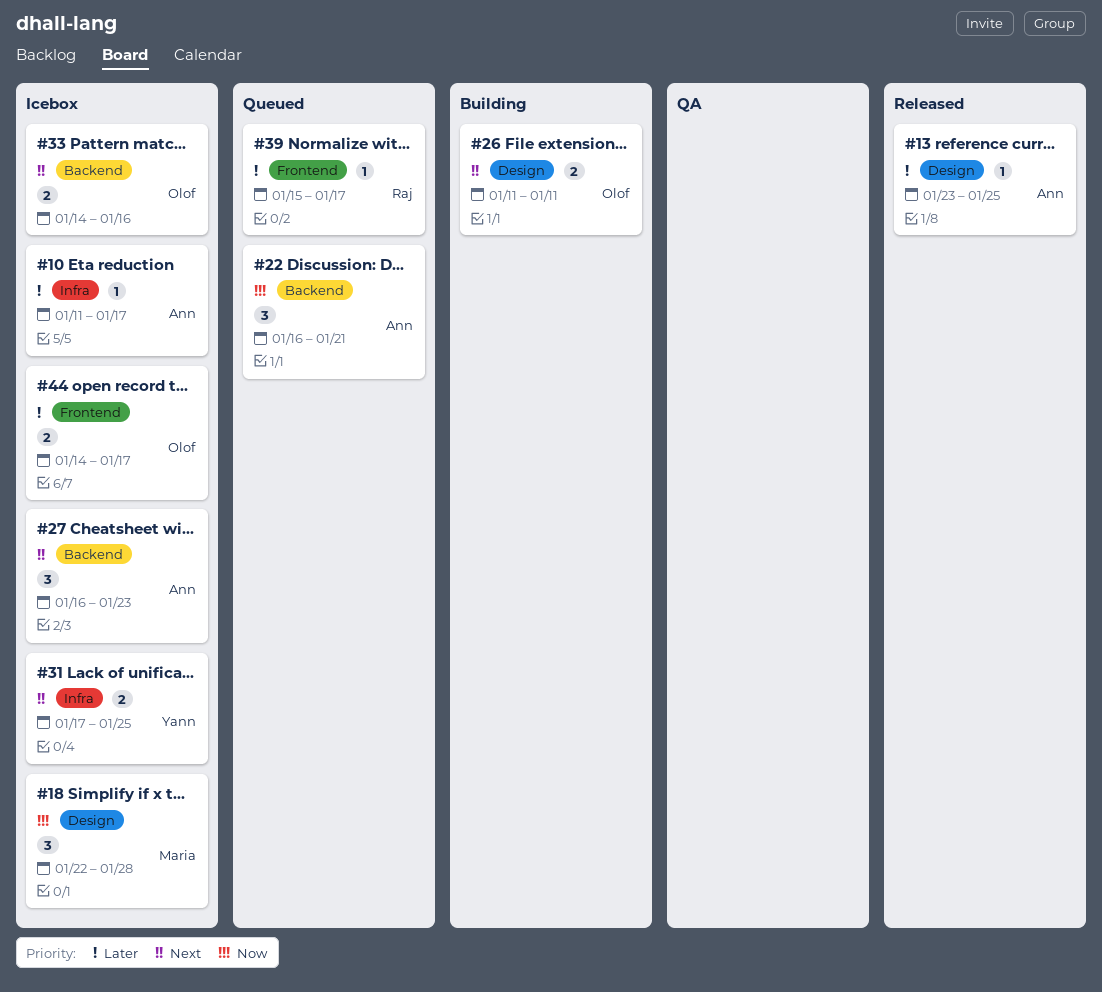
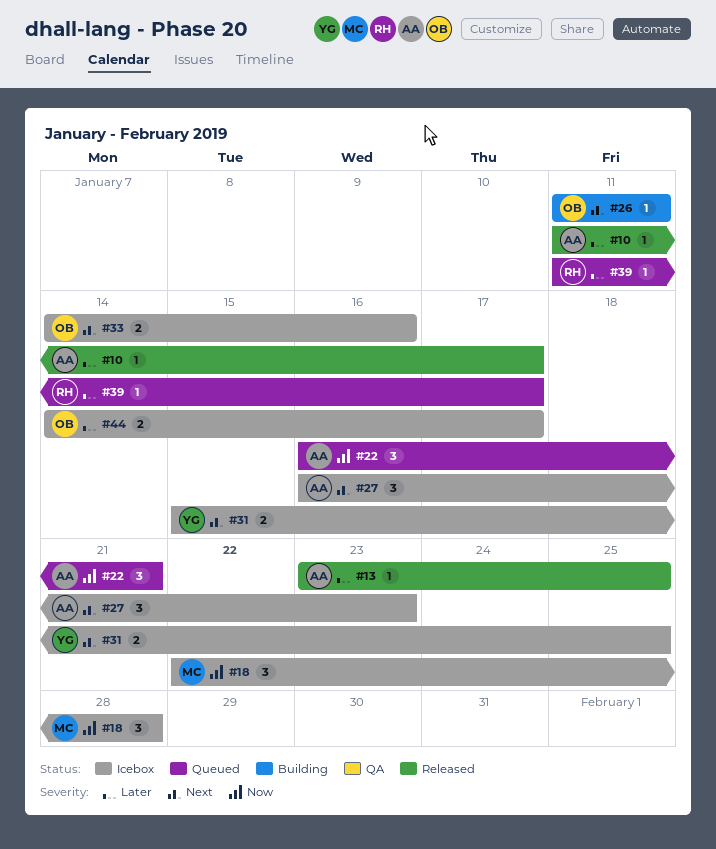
#10, status: Icebox -> Released
#26, estimate: 2 -> 1
#31, start: Jan 17 -> Jan 15
#39, start: Jan 15 -> Jan 11

